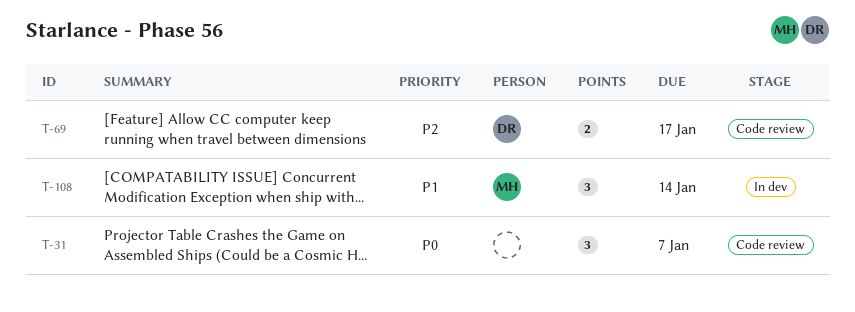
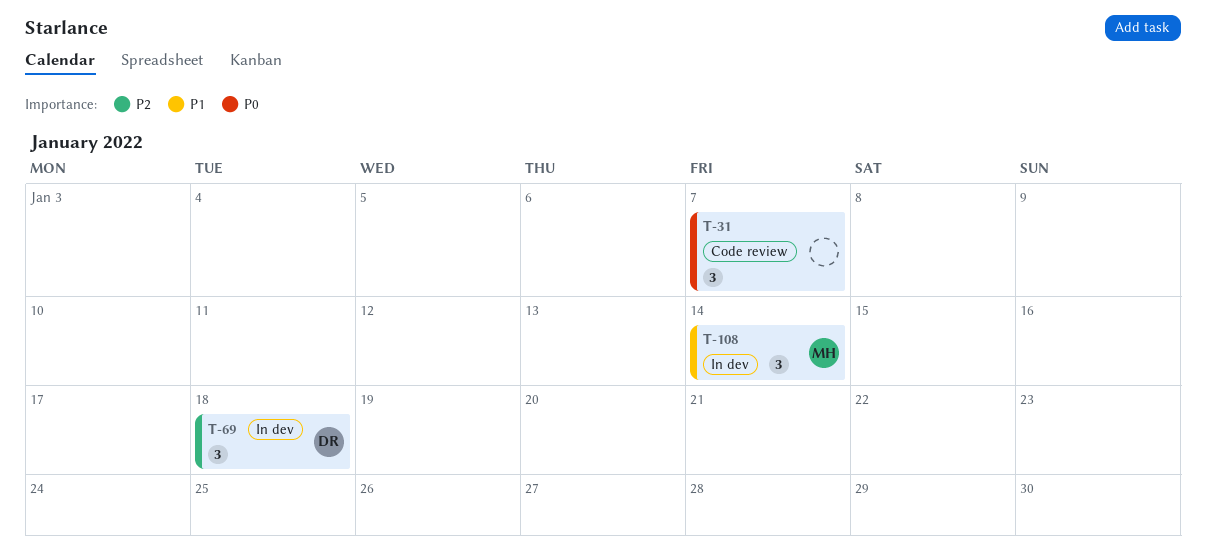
T-69, status: Code review -> In dev
T-69, estimate: 2 -> 3
T-69, due: Jan 17 -> Jan 18

